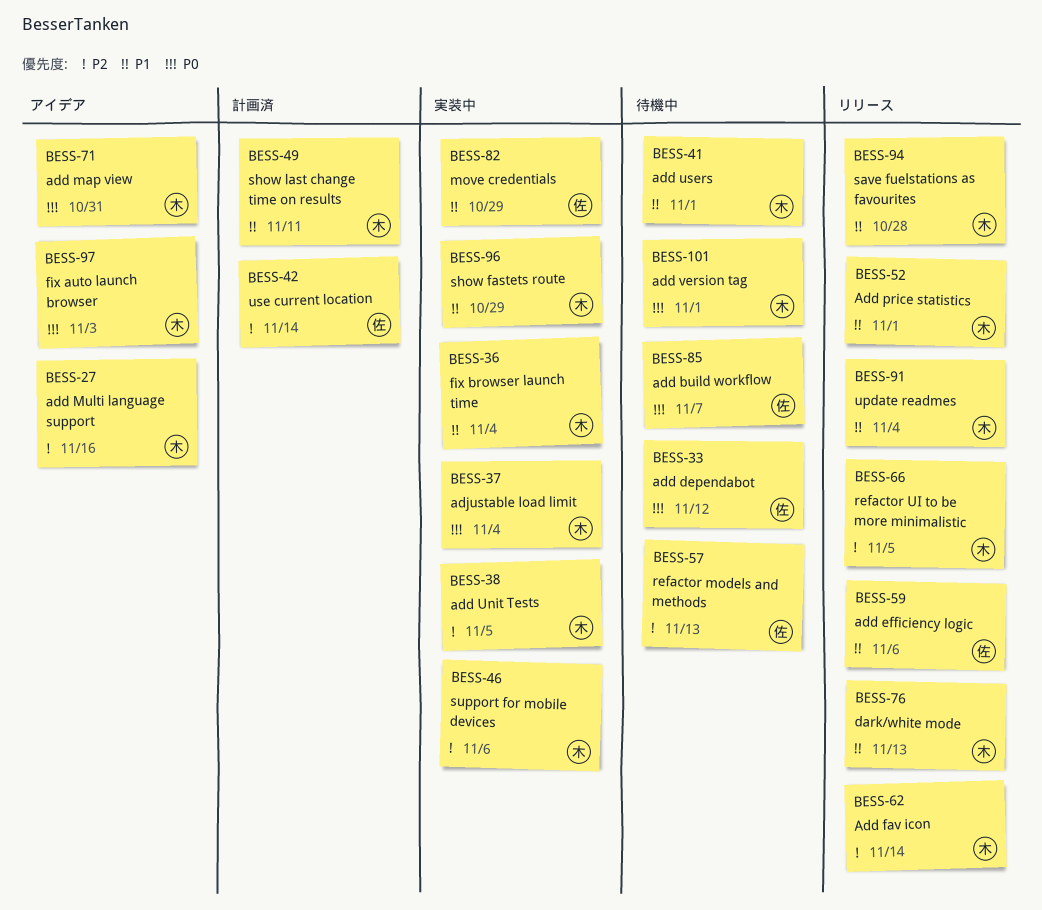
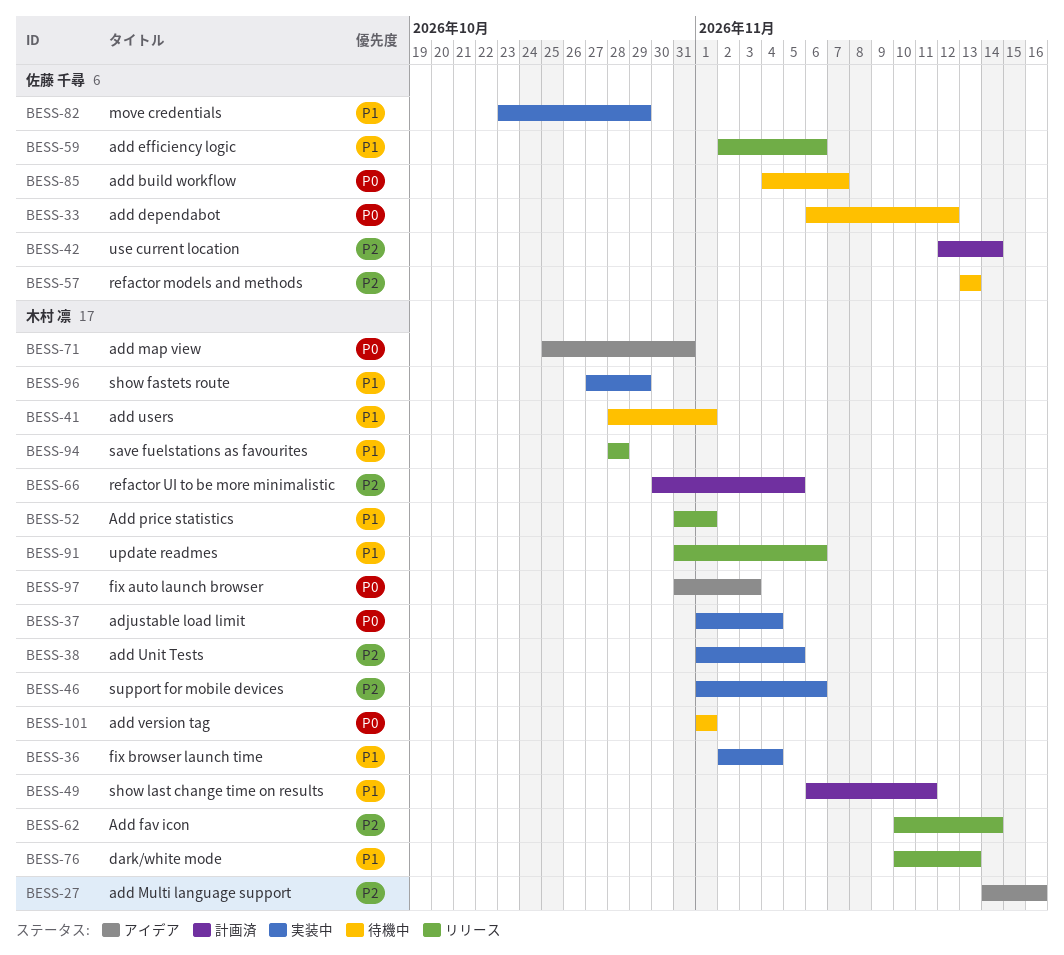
BESS-66, status: リリース -> 計画済
BESS-91, due: Nov 4 -> Nov 6

